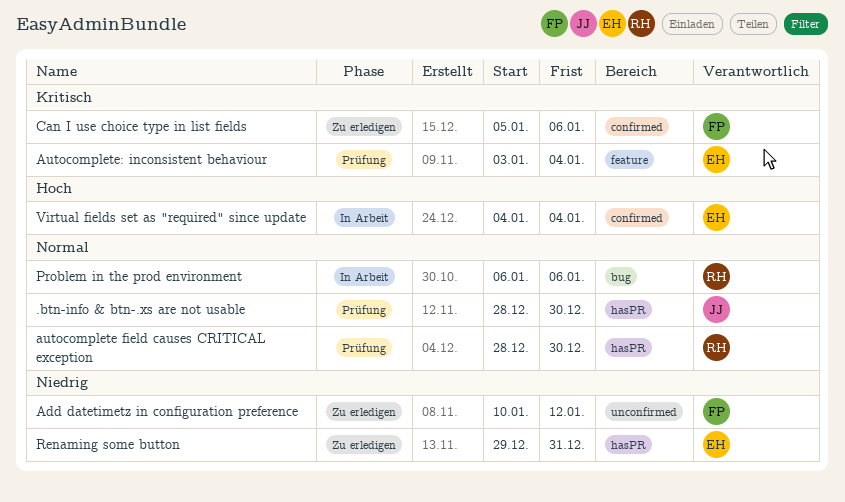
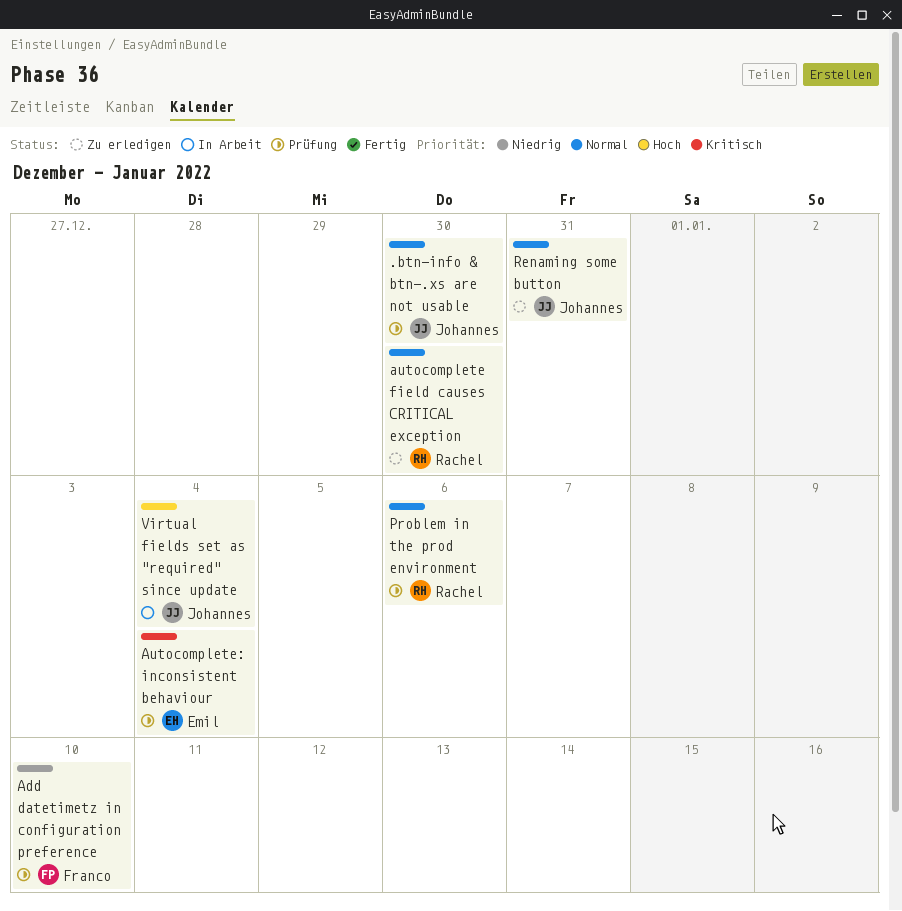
Add datetimetz in configuration preference, status: Zu erledigen -> Prüfung
Add datetimetz in configuration preference, due: Jan 12 -> Jan 10
autocomplete field causes CRITICAL exception, status: Prüfung -> Zu erledigen
Can I use choice type in list fields: present -> none
Problem in the prod environment, status: In Arbeit -> Prüfung
Renaming some button, owner: Emil -> Johannes
Renaming some button, priority: Niedrig -> Normal
Virtual fields set as "required" since update, owner: Emil -> Johannes

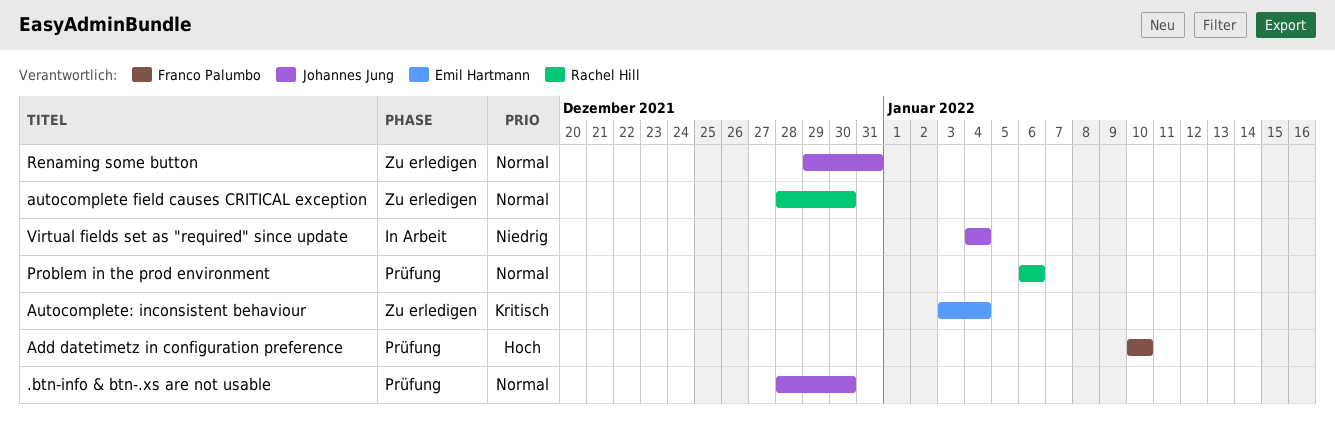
Add datetimetz in configuration preference, priority: Niedrig -> Hoch
Autocomplete: inconsistent behaviour, status: Prüfung -> Zu erledigen
Virtual fields set as "required" since update, priority: Hoch -> Niedrig

